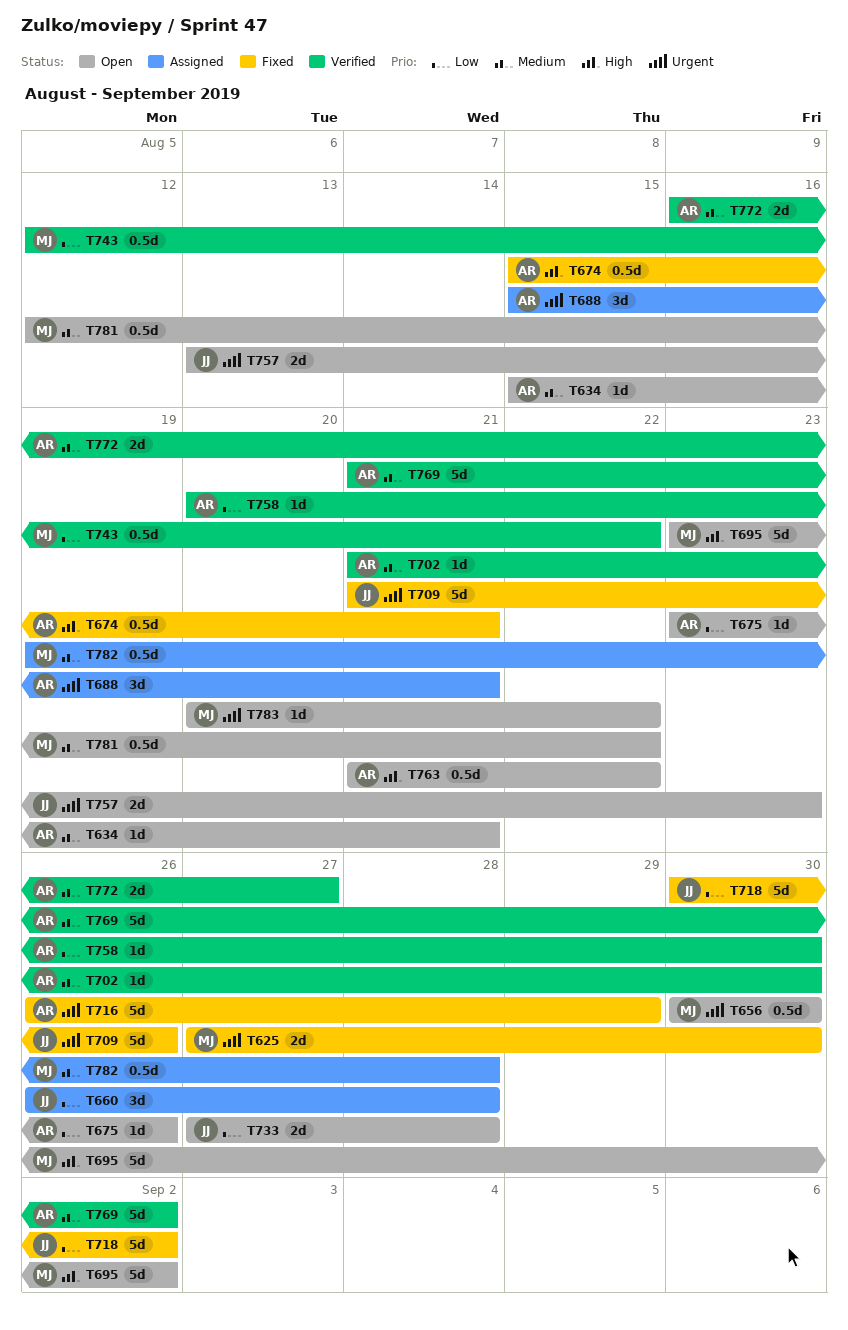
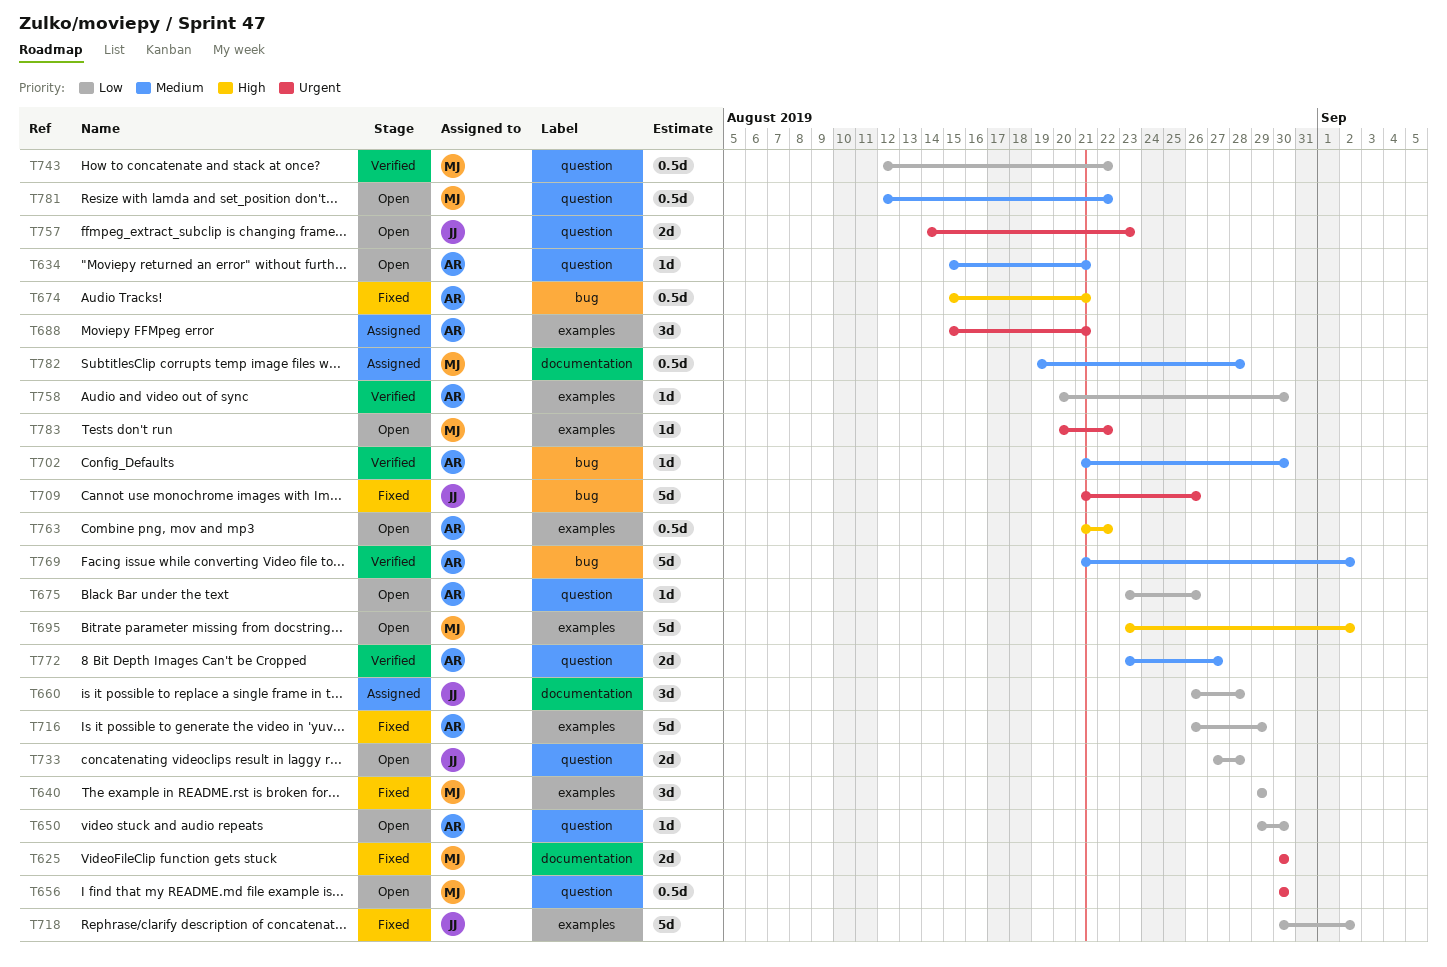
T625, start: Aug 27 -> Aug 30
T640: none -> present
T650: none -> present
T716, priority: Urgent -> Low
T757, start: Aug 13 -> Aug 14
T772, start: Aug 16 -> Aug 23

